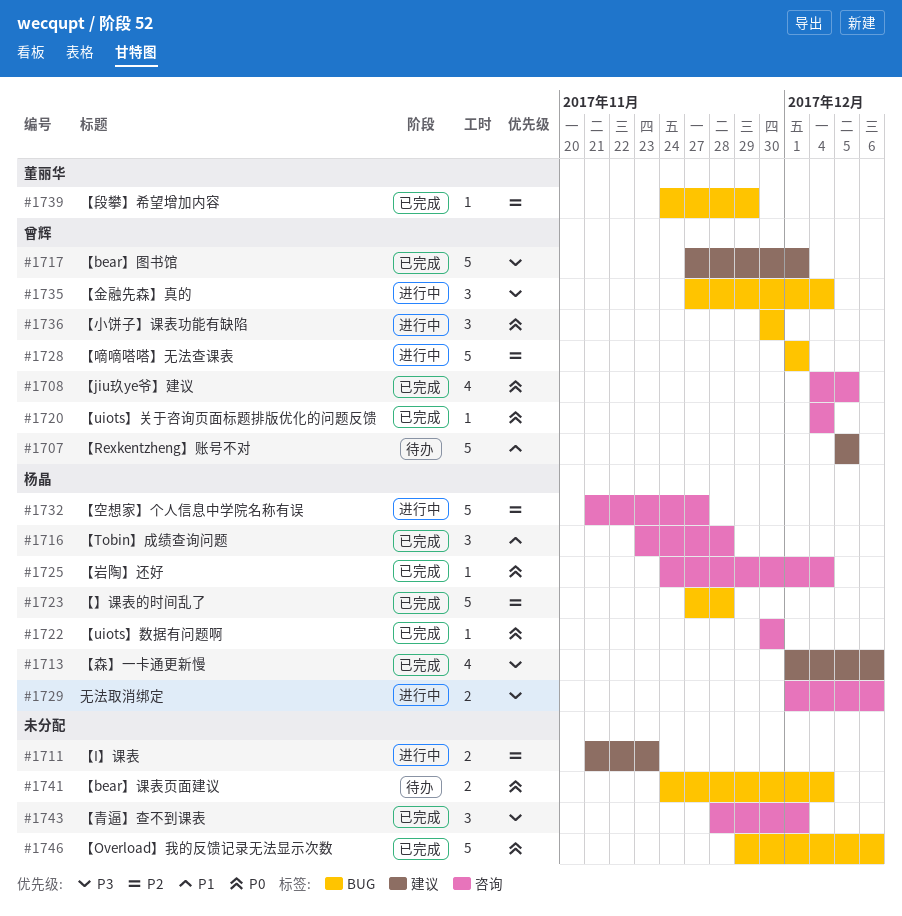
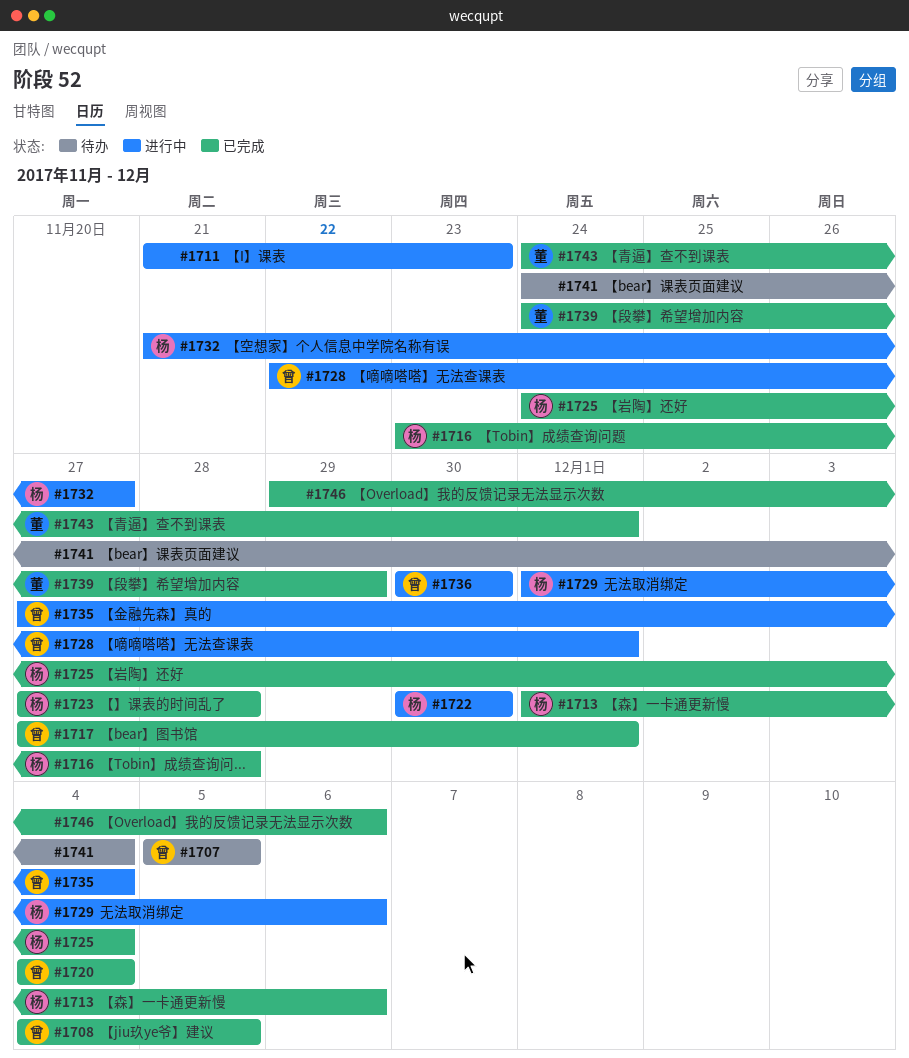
#1722, status: 已完成 -> 进行中
#1728, start: Dec 1 -> Nov 22
#1743, owner: none -> 董丽华
#1743, start: Nov 28 -> Nov 24

